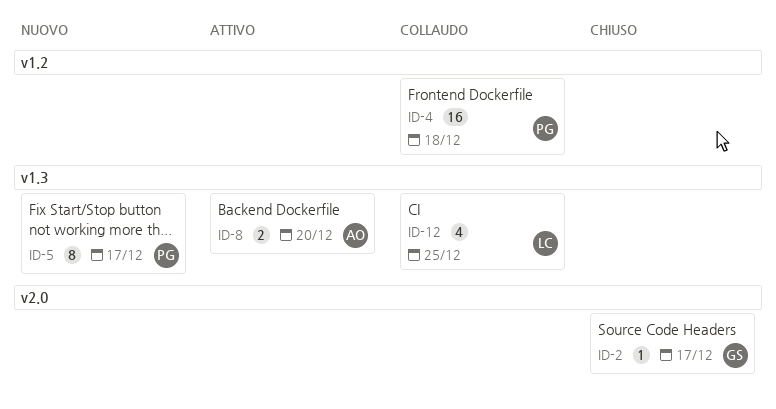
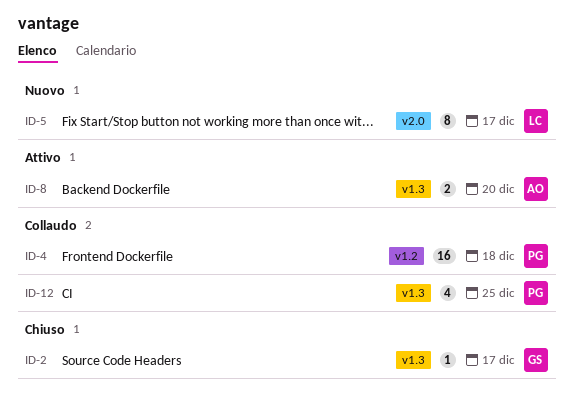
ID-2, label: v2.0 -> v1.3
ID-5, owner: PG -> LC
ID-5, label: v1.3 -> v2.0
ID-12, owner: LC -> PG

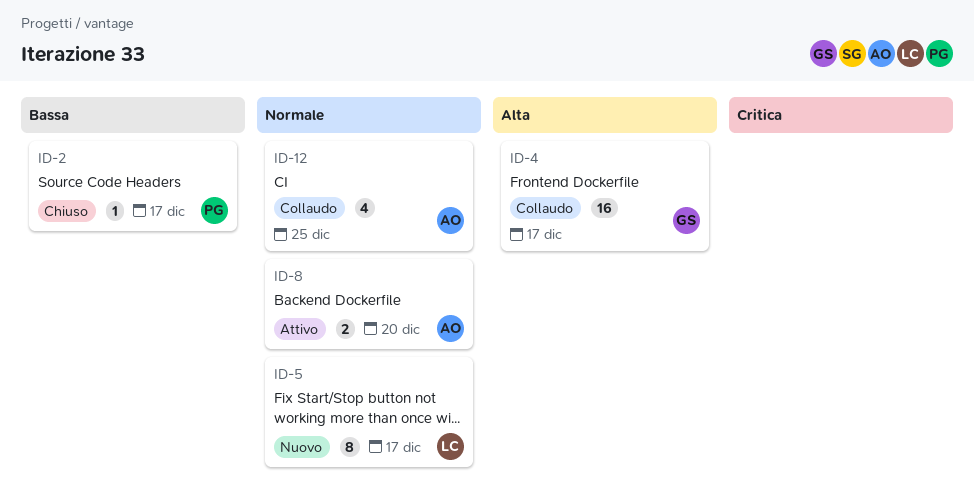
ID-2, owner: GS -> PG
ID-4, owner: PG -> GS
ID-4, due: Dec 18 -> Dec 17
ID-12, owner: PG -> AO

